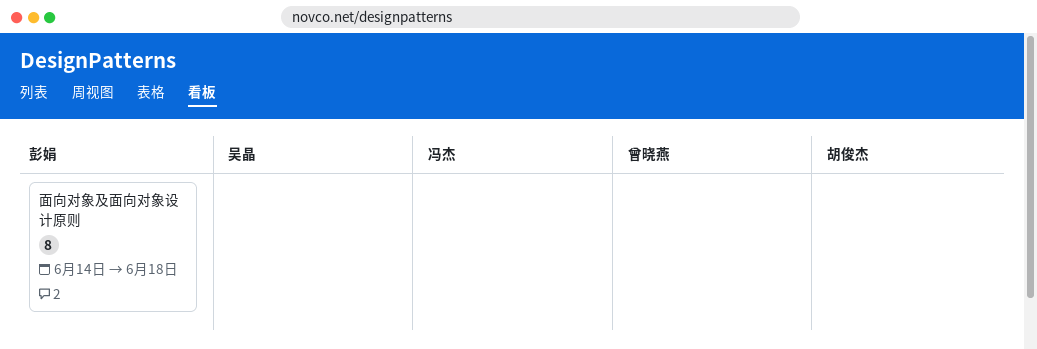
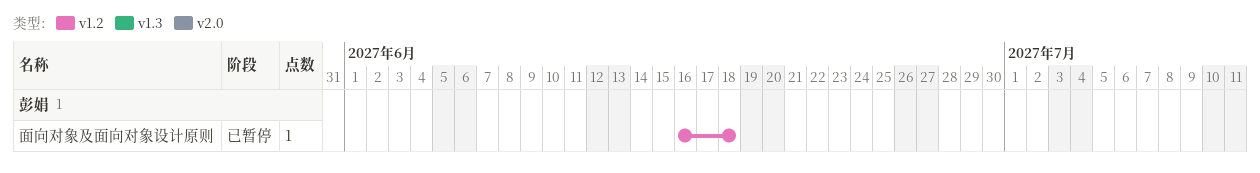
面向对象及面向对象设计原则, estimate: 8 -> 1
面向对象及面向对象设计原则, start: Jun 14 -> Jun 16

